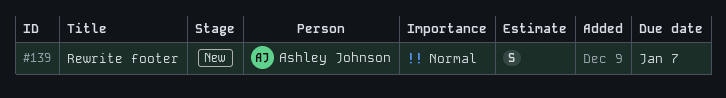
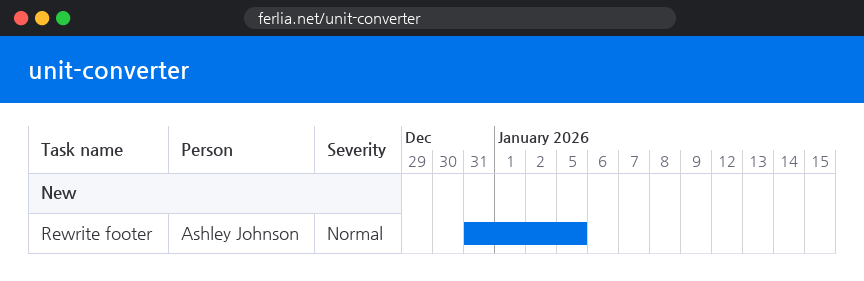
Rewrite footer, due: Jan 7 -> Jan 5

